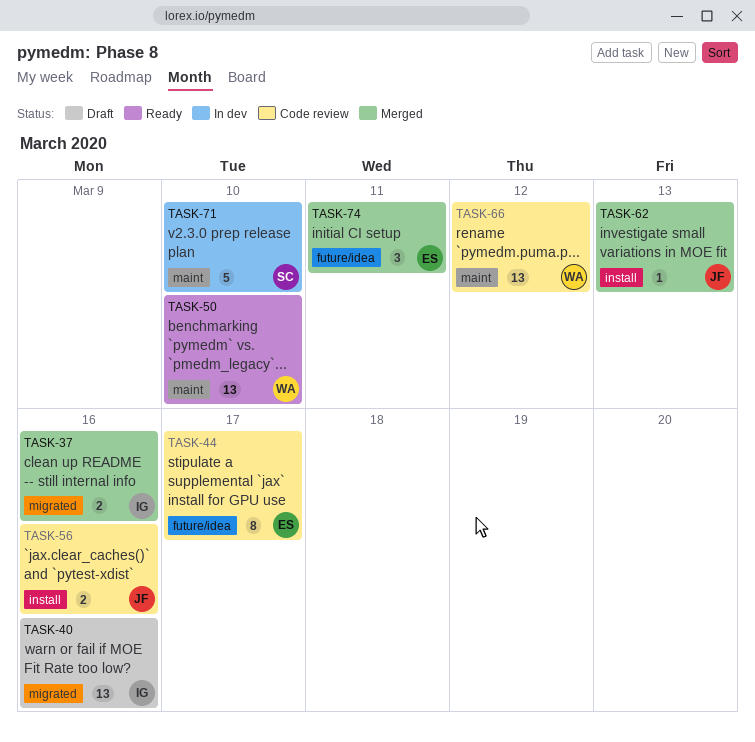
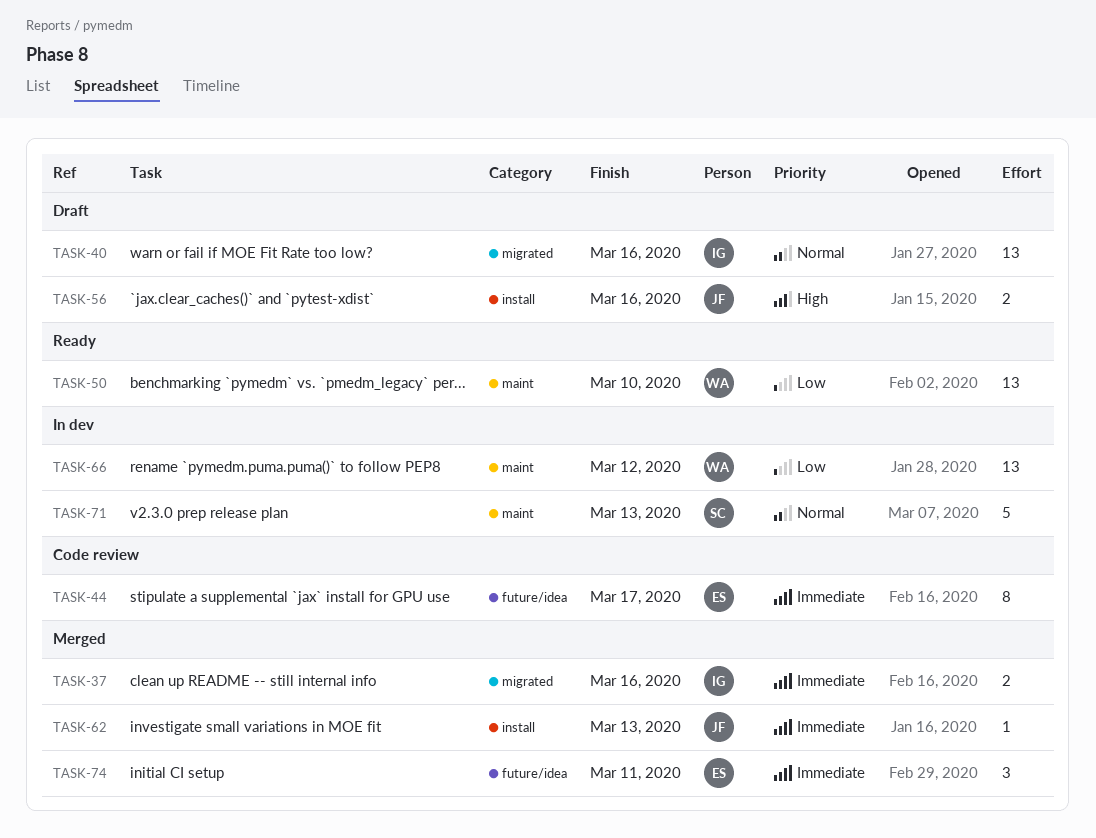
TASK-56, status: Code review -> Draft
TASK-66, status: Code review -> In dev
TASK-71, due: Mar 10 -> Mar 13

